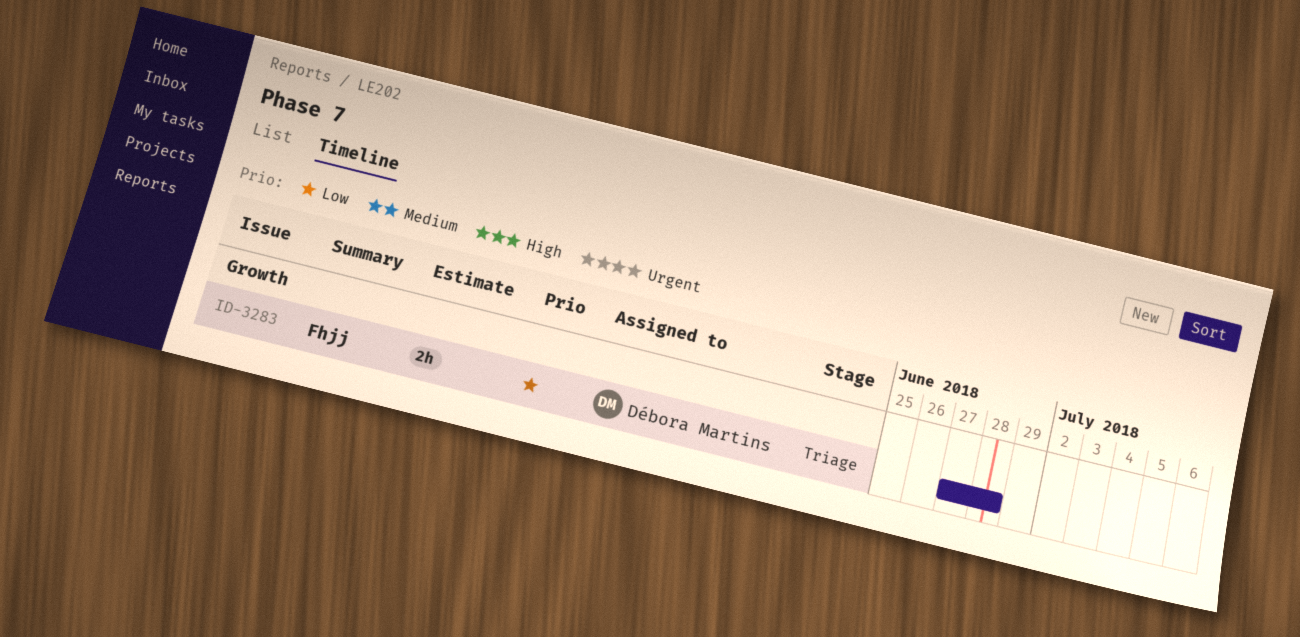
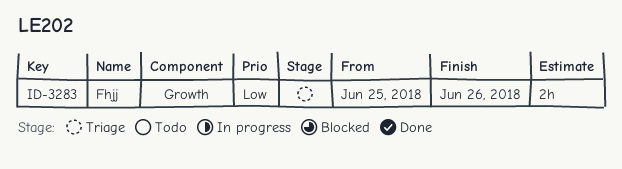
ID-3283, start: Jun 27 -> Jun 25
ID-3283, due: Jun 28 -> Jun 26

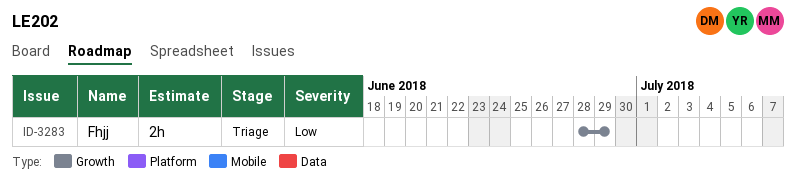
ID-3283, start: Jun 25 -> Jun 28
ID-3283, due: Jun 26 -> Jun 29

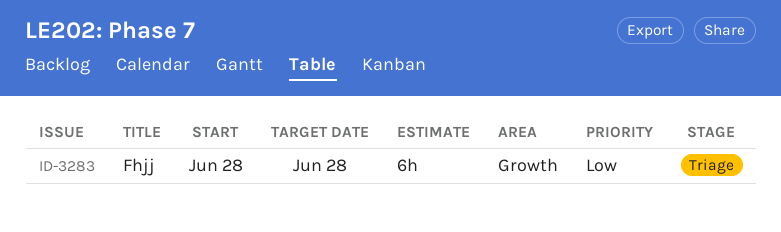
ID-3283, estimate: 2h -> 6h
ID-3283, due: Jun 29 -> Jun 28

